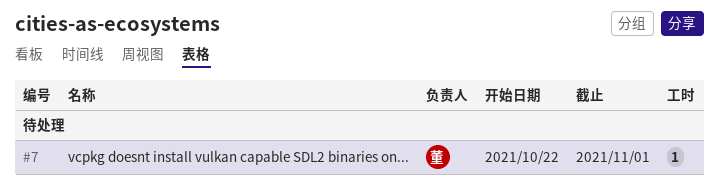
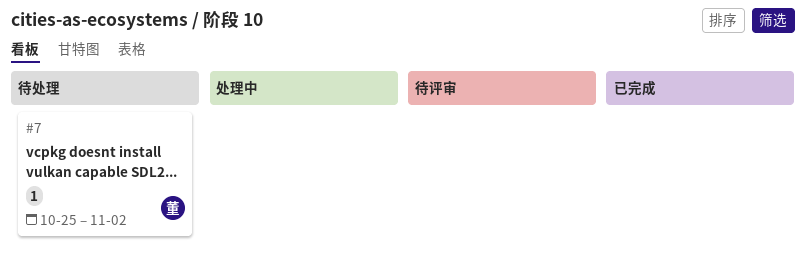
#7, start: Oct 22 -> Oct 25
#7, due: Nov 1 -> Nov 2

